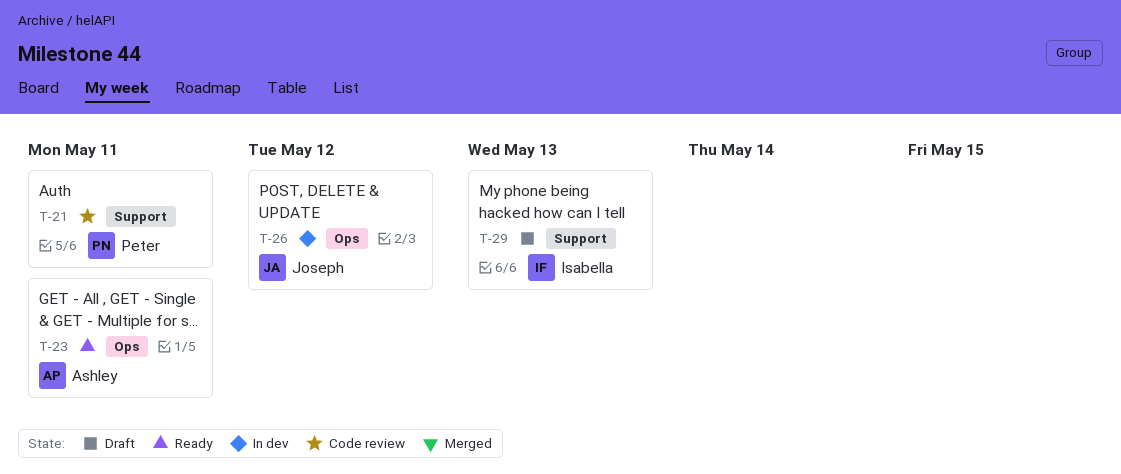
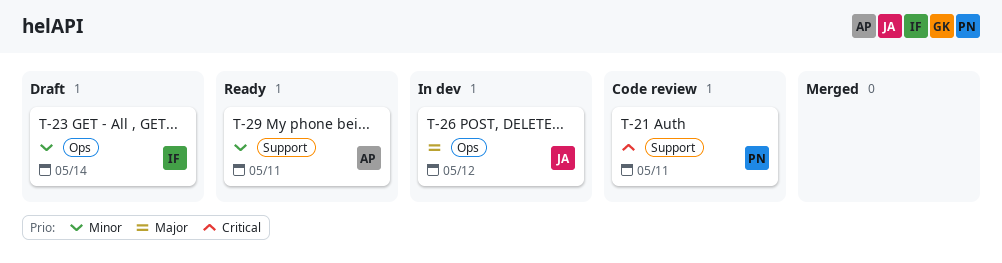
T-23, status: Ready -> Draft
T-23, owner: Ashley -> Isabella
T-23, due: May 11 -> May 14
T-29, status: Draft -> Ready
T-29, owner: Isabella -> Ashley
T-29, due: May 13 -> May 11

